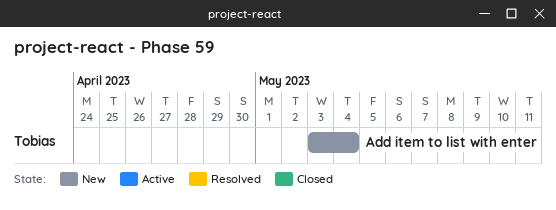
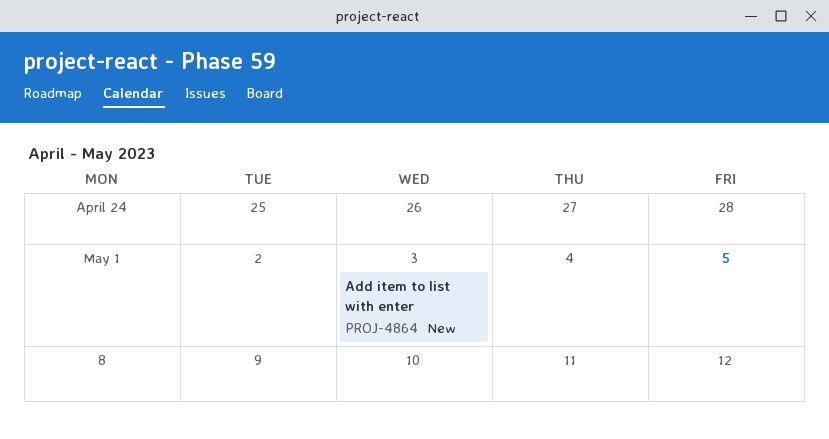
Add item to list with enter, due: May 4 -> May 3

